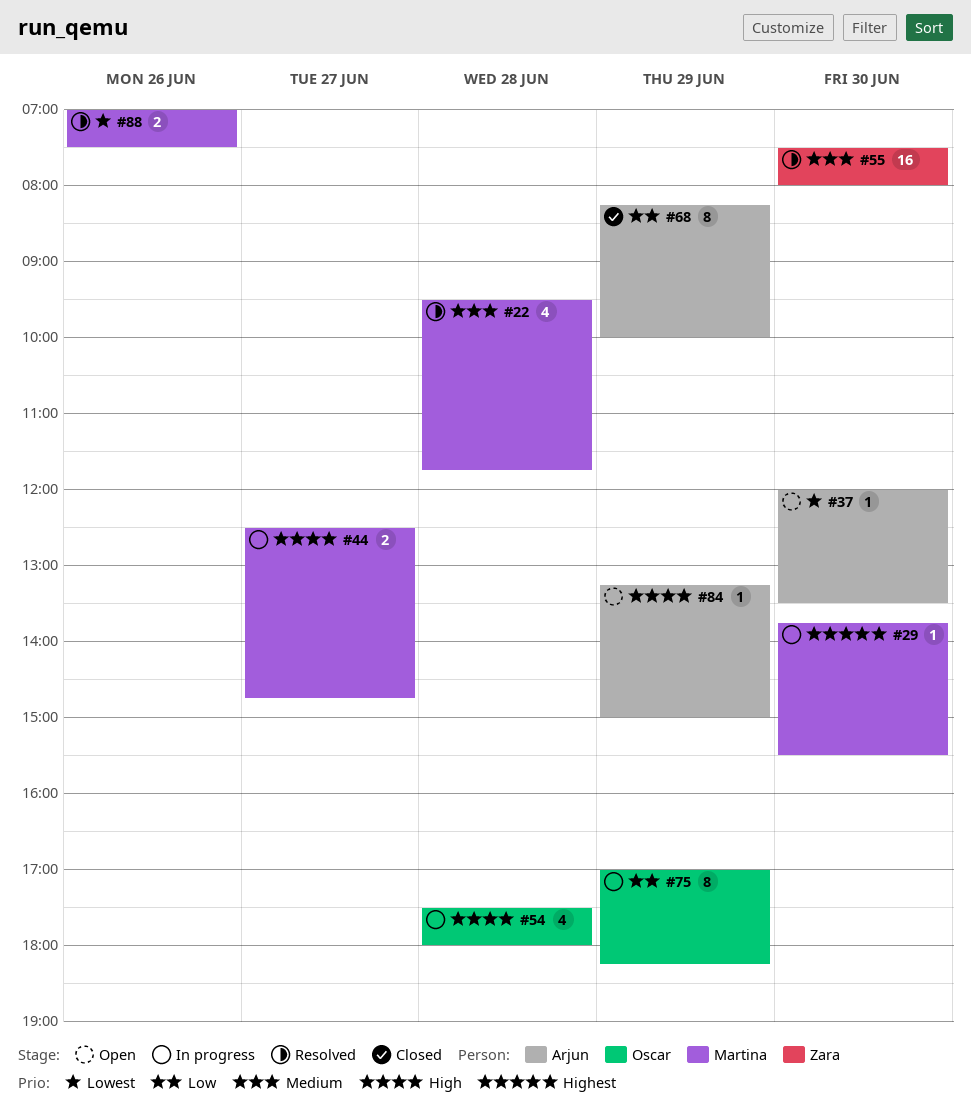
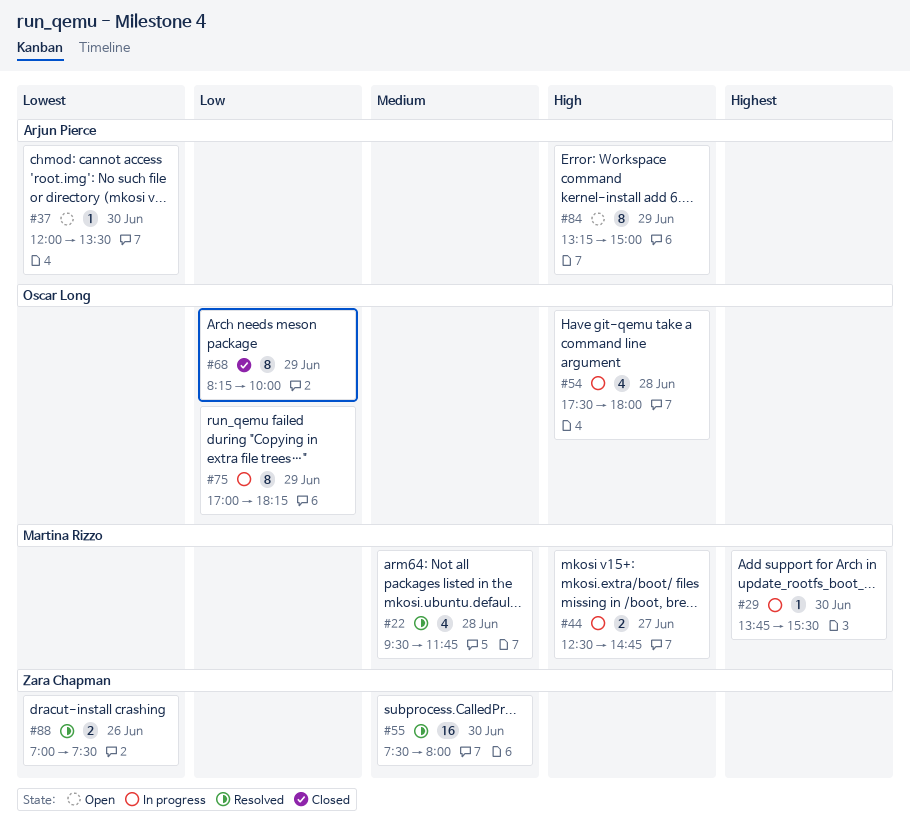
#68, owner: Arjun Pierce -> Oscar Long
#84, estimate: 1 -> 8
#88, owner: Martina Rizzo -> Zara Chapman

